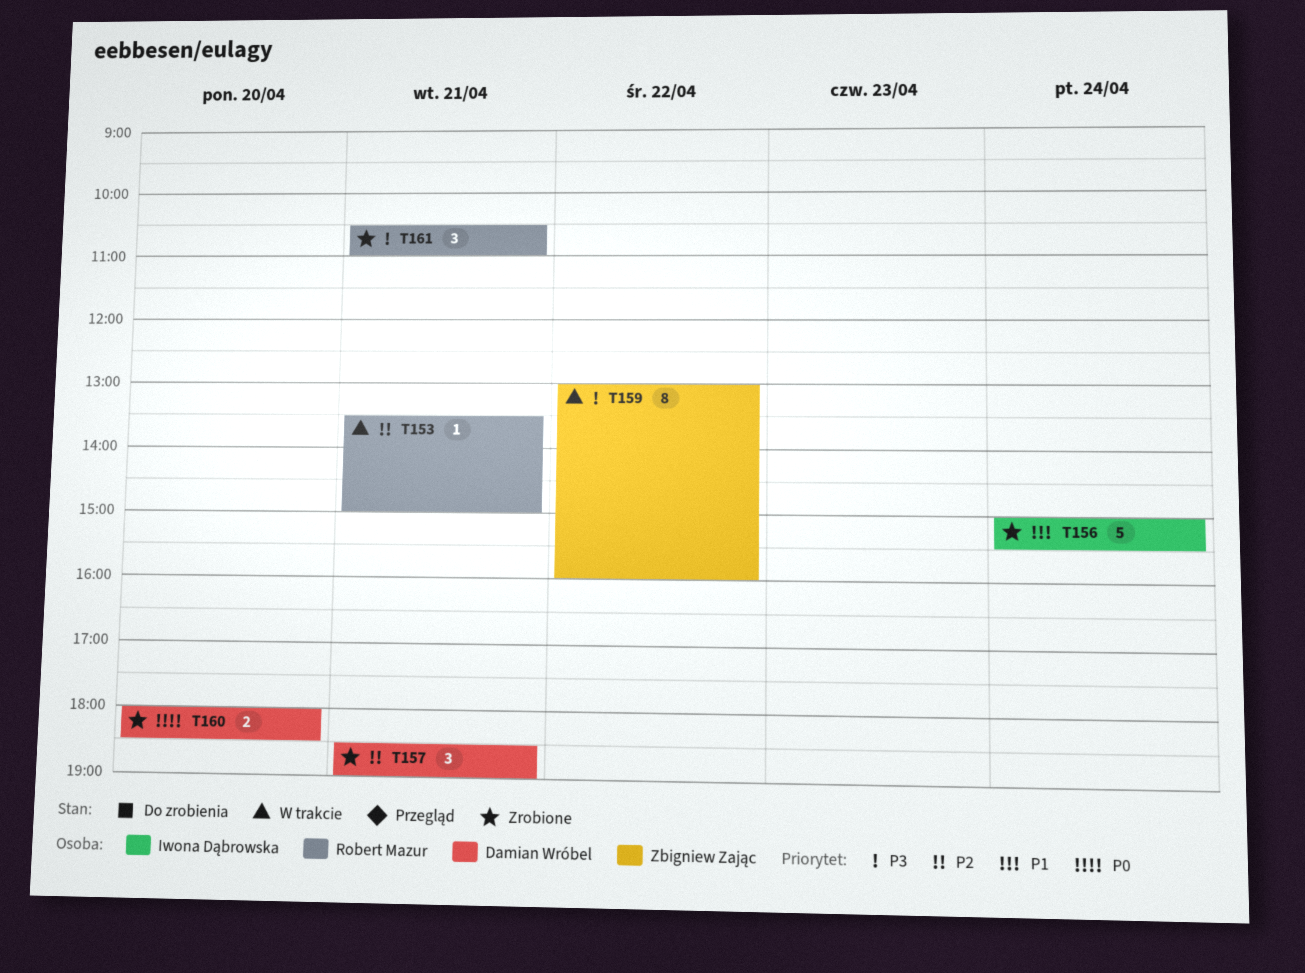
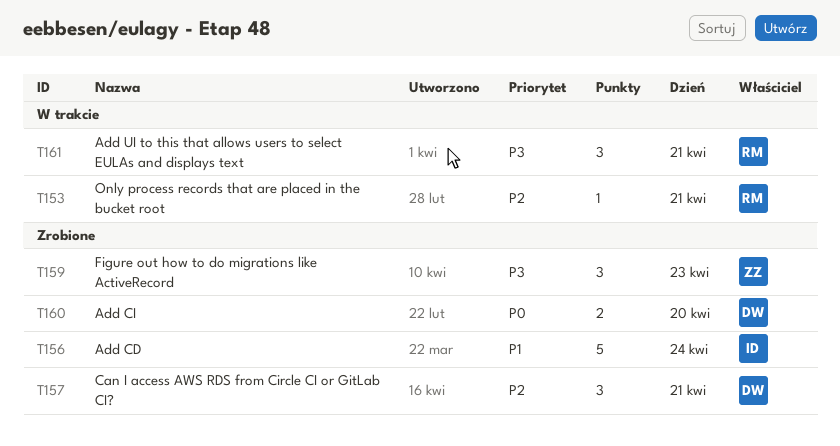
T159, status: W trakcie -> Zrobione
T159, estimate: 8 -> 3
T159, day: Apr 22 -> Apr 23
T161, status: Zrobione -> W trakcie

